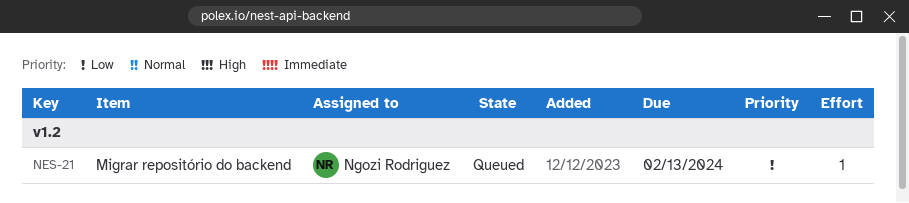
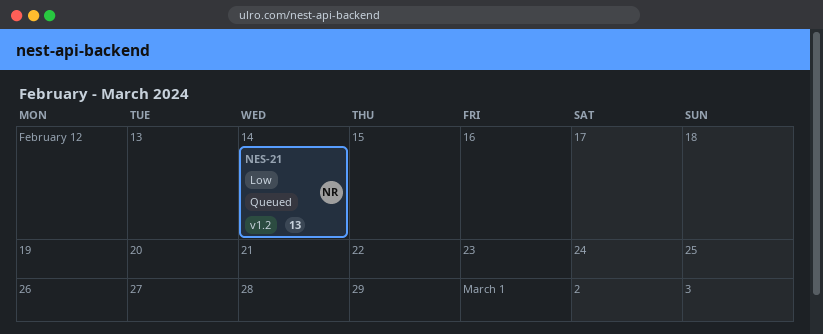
NES-21, estimate: 1 -> 13
NES-21, due: Feb 13 -> Feb 14

